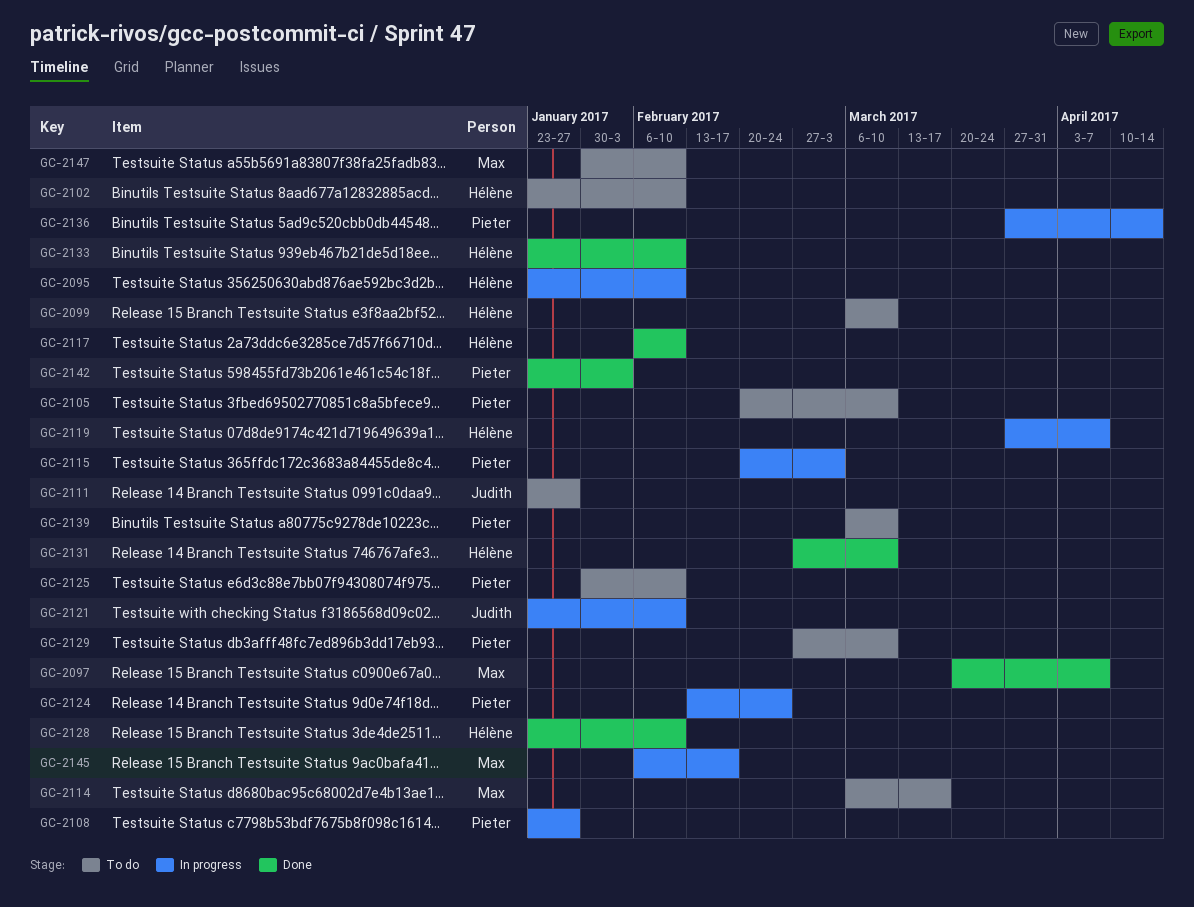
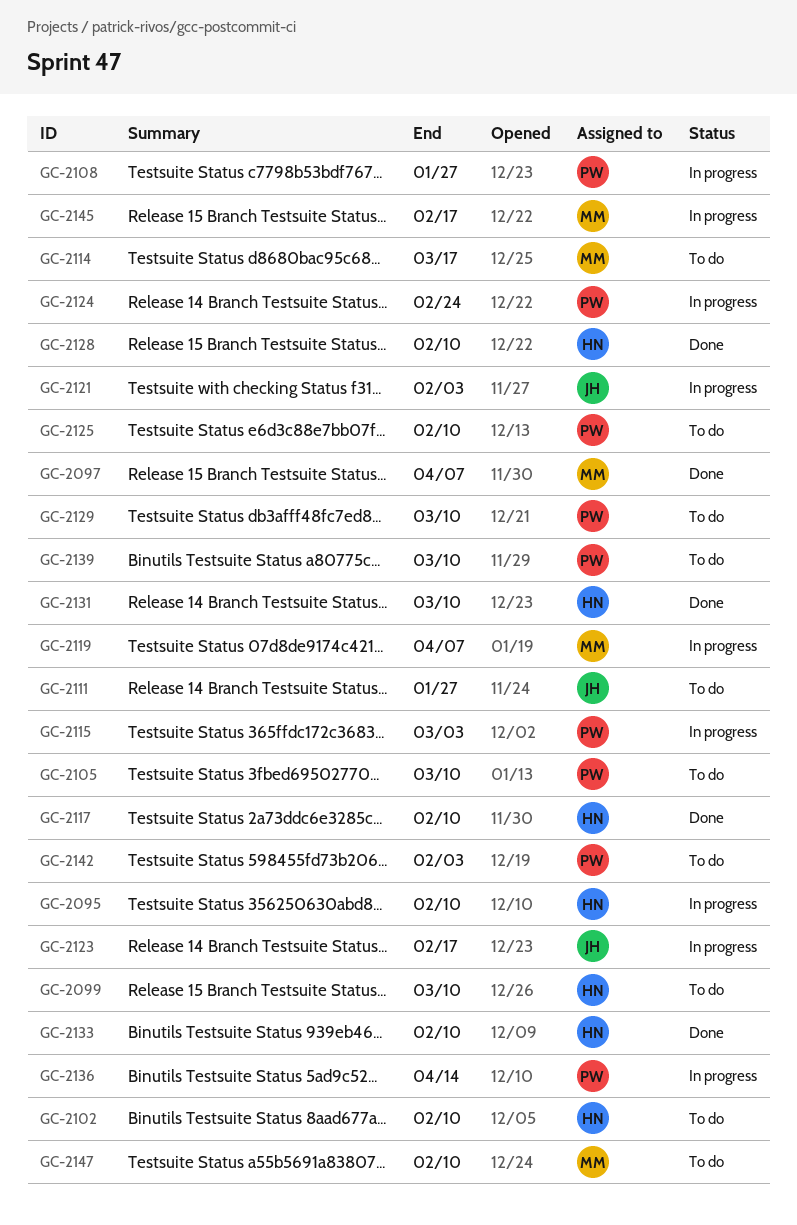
GC-2119, owner: Hélène -> Max
GC-2121, due: Feb 10 -> Feb 3
GC-2123: none -> present
GC-2142, status: Done -> To do

